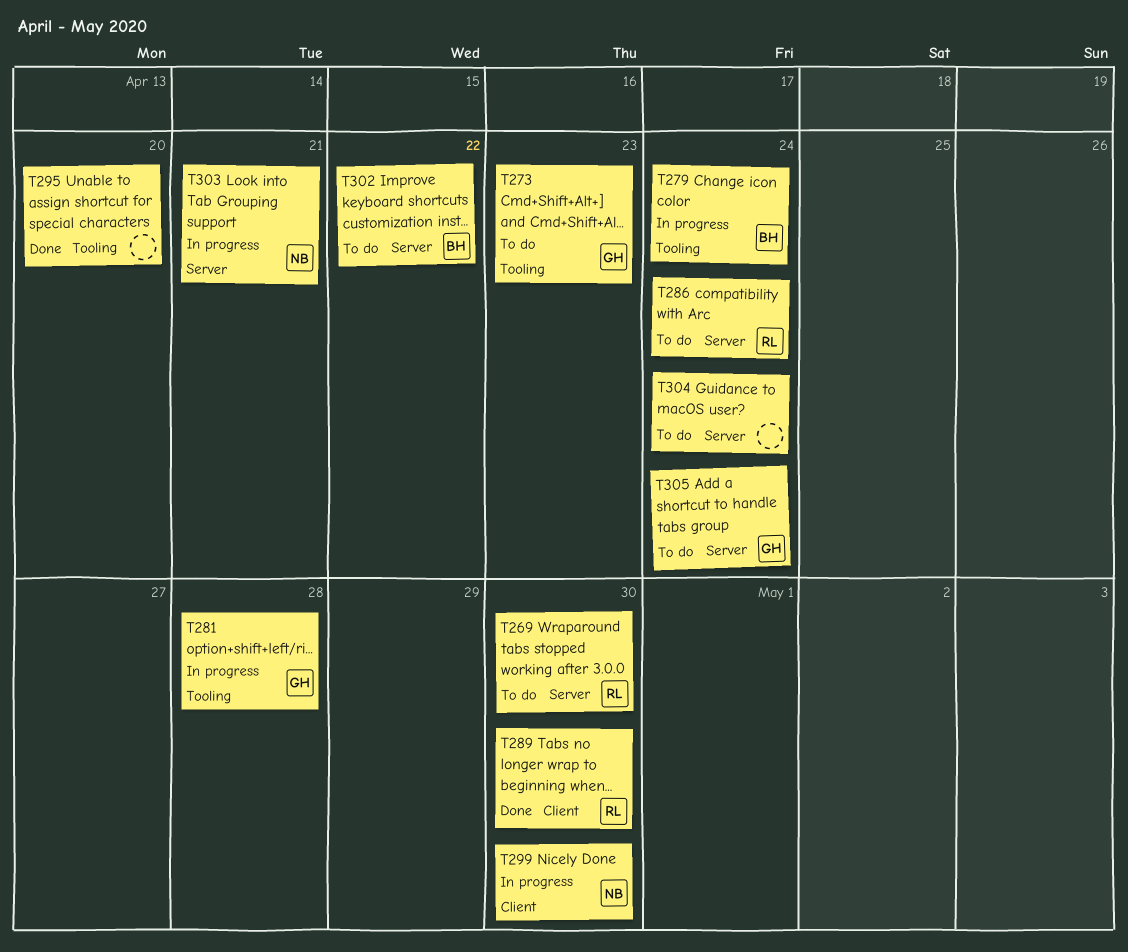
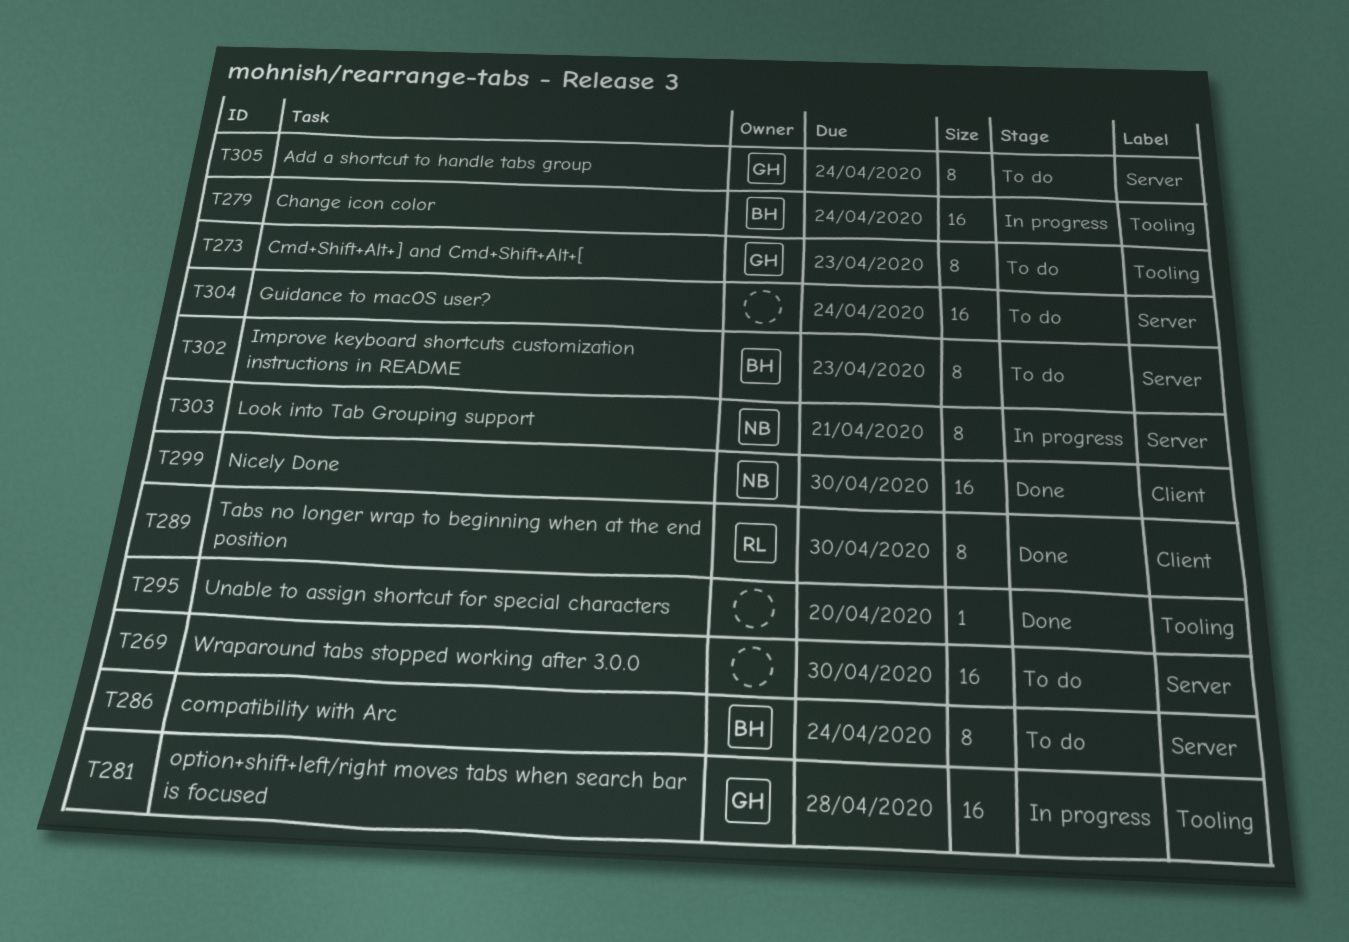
T269, owner: RL -> none
T286, owner: RL -> BH
T299, status: In progress -> Done
T302, due: Apr 22 -> Apr 23

